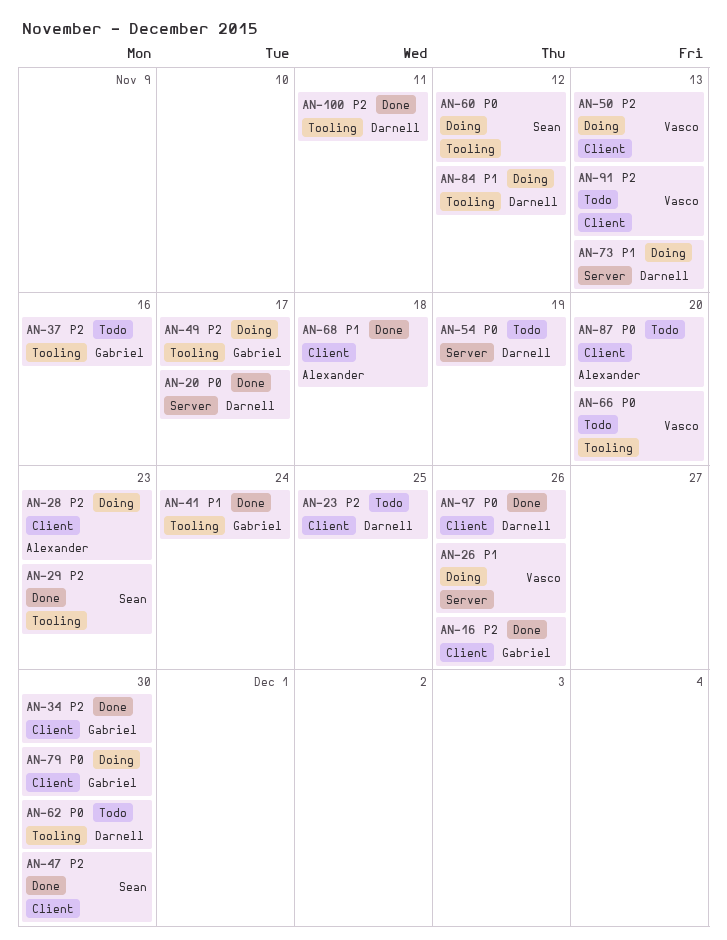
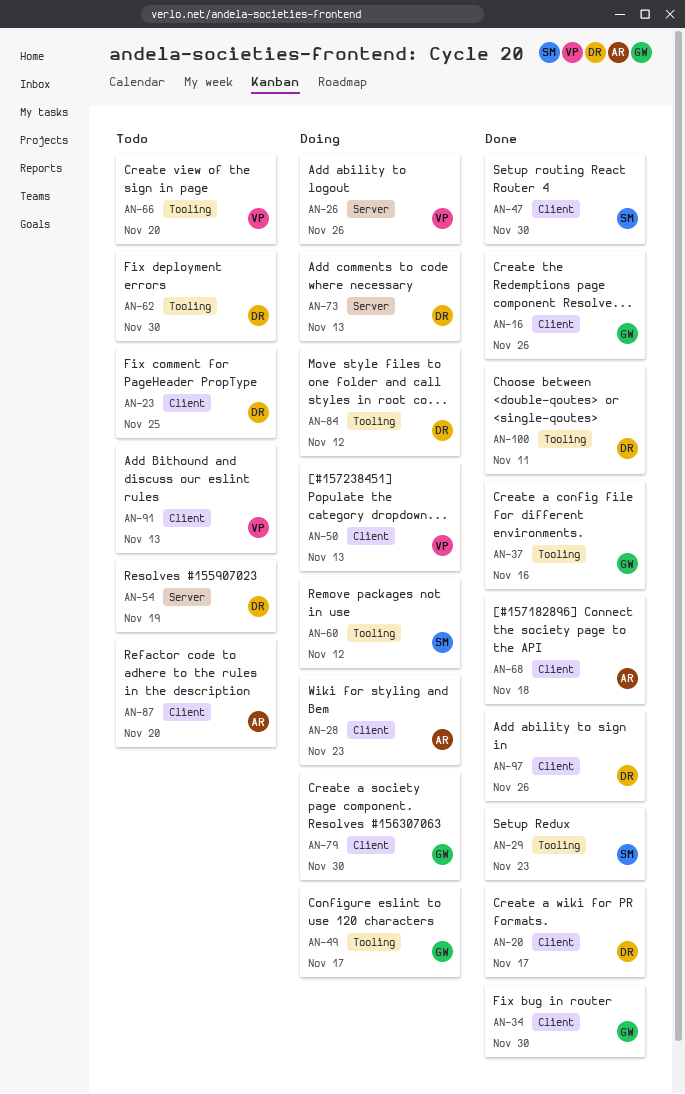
AN-20, label: Server -> Client
AN-37, status: Todo -> Done
AN-41: present -> none

